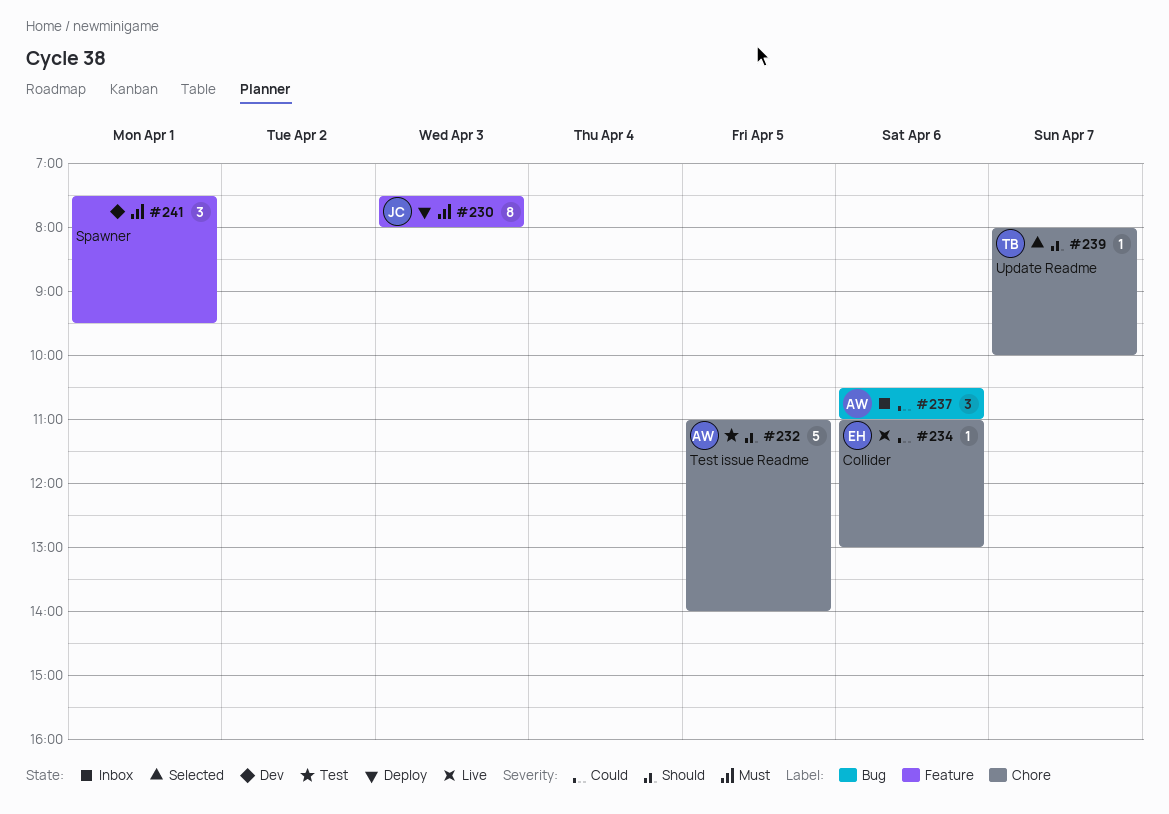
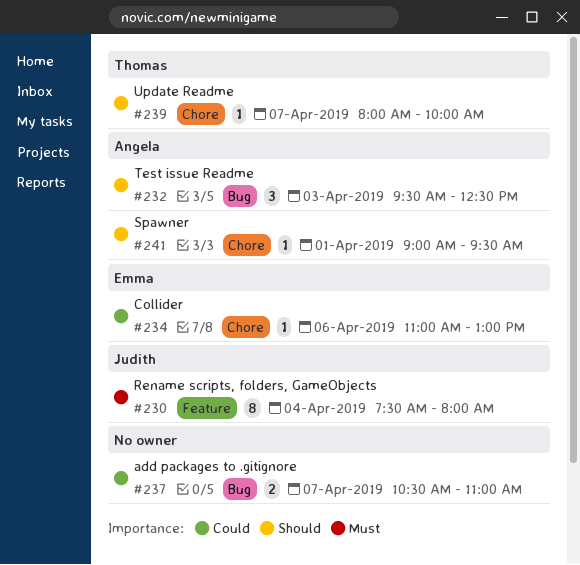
#230, day: Apr 3 -> Apr 4
#232, label: Chore -> Bug
#232, estimate: 5 -> 3
#232, day: Apr 5 -> Apr 3
#232, begins: 11:00 -> 09:30
#232, ends: 14:00 -> 12:30
#237, owner: Angela -> none
#237, estimate: 3 -> 2
#237, day: Apr 6 -> Apr 7
#241, owner: none -> Angela
#241, priority: Must -> Should
#241, label: Feature -> Chore
#241, estimate: 3 -> 1
#241, begins: 07:30 -> 09:00

